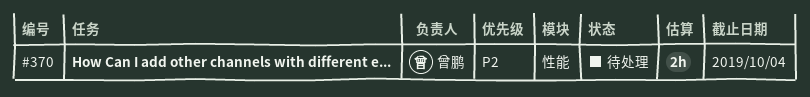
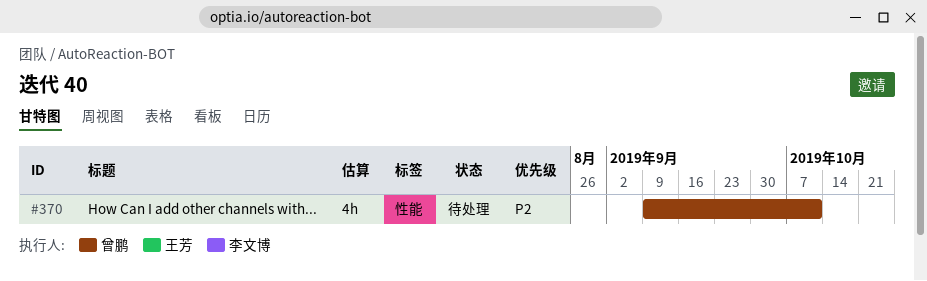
#370, estimate: 2h -> 4h
#370, due: Oct 4 -> Oct 11

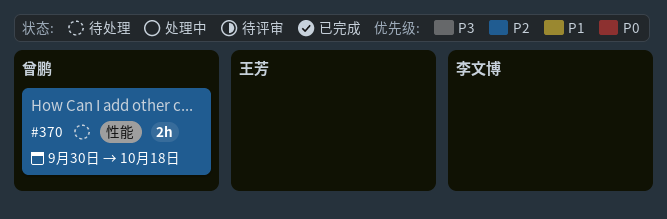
#370, estimate: 4h -> 2h
#370, start: Sep 9 -> Sep 30
#370, due: Oct 11 -> Oct 18

